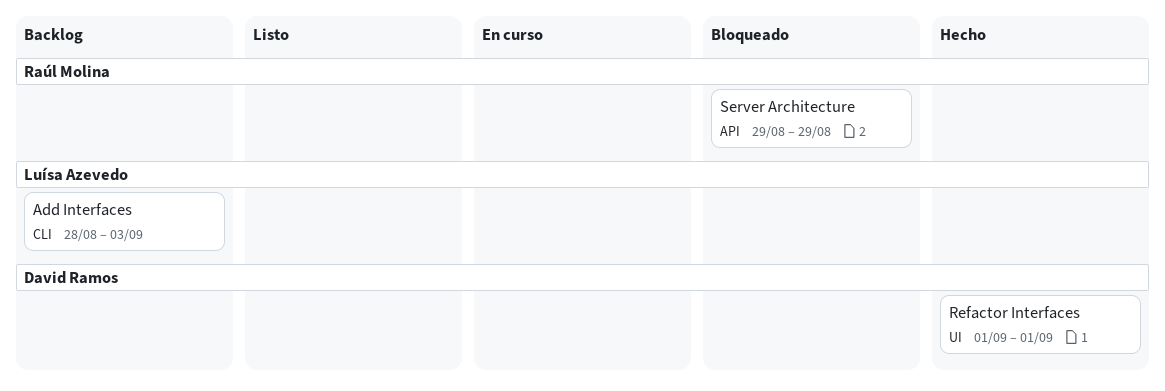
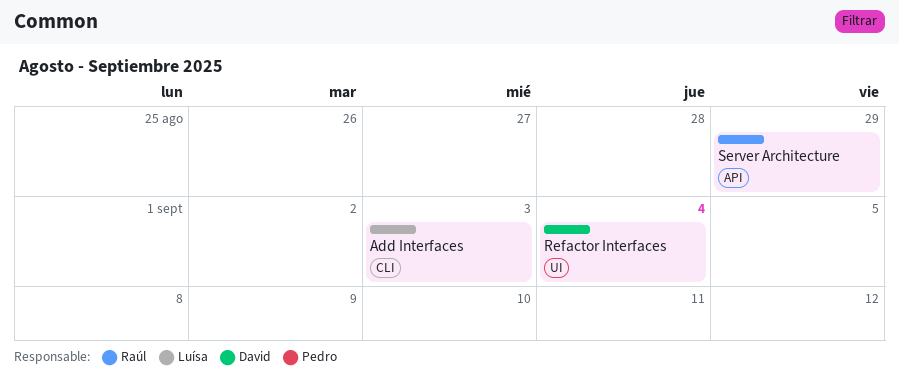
Refactor Interfaces, due: Sep 1 -> Sep 4

